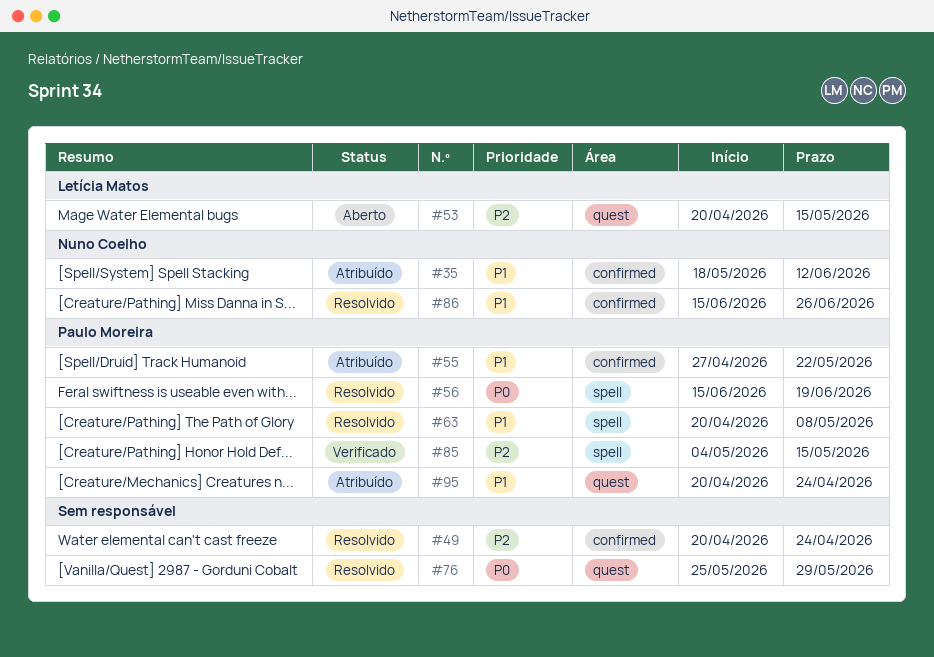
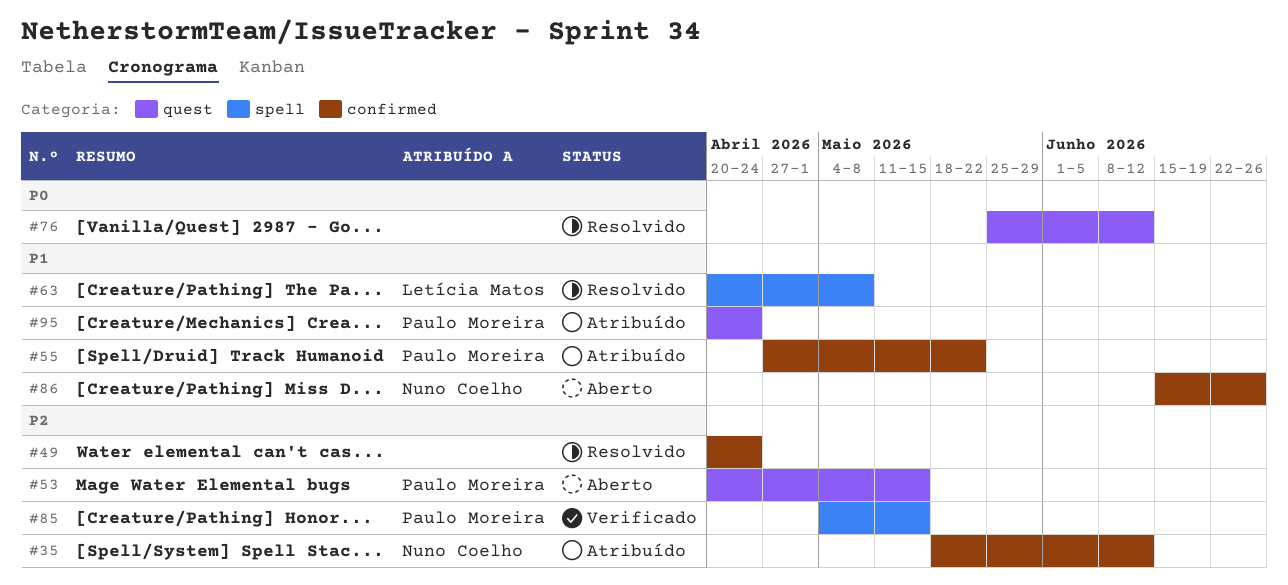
#35, priority: P1 -> P2
#53, owner: Letícia Matos -> Paulo Moreira
#56: present -> none
#63, owner: Paulo Moreira -> Letícia Matos
#76, due: May 29 -> Jun 12
#86, status: Resolvido -> Aberto

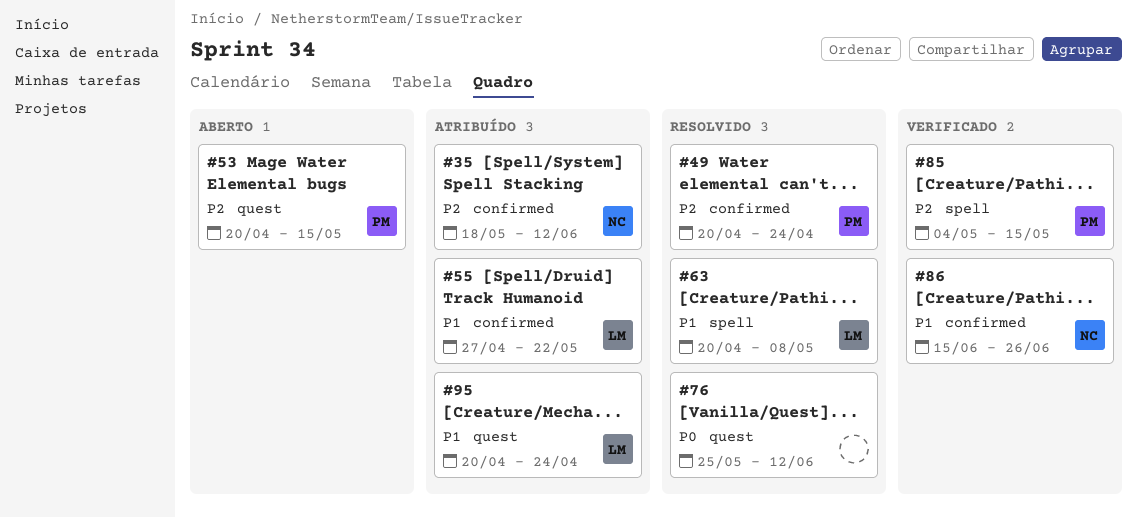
#49, owner: none -> Paulo Moreira
#55, owner: Paulo Moreira -> Letícia Matos
#86, status: Aberto -> Verificado
#95, owner: Paulo Moreira -> Letícia Matos

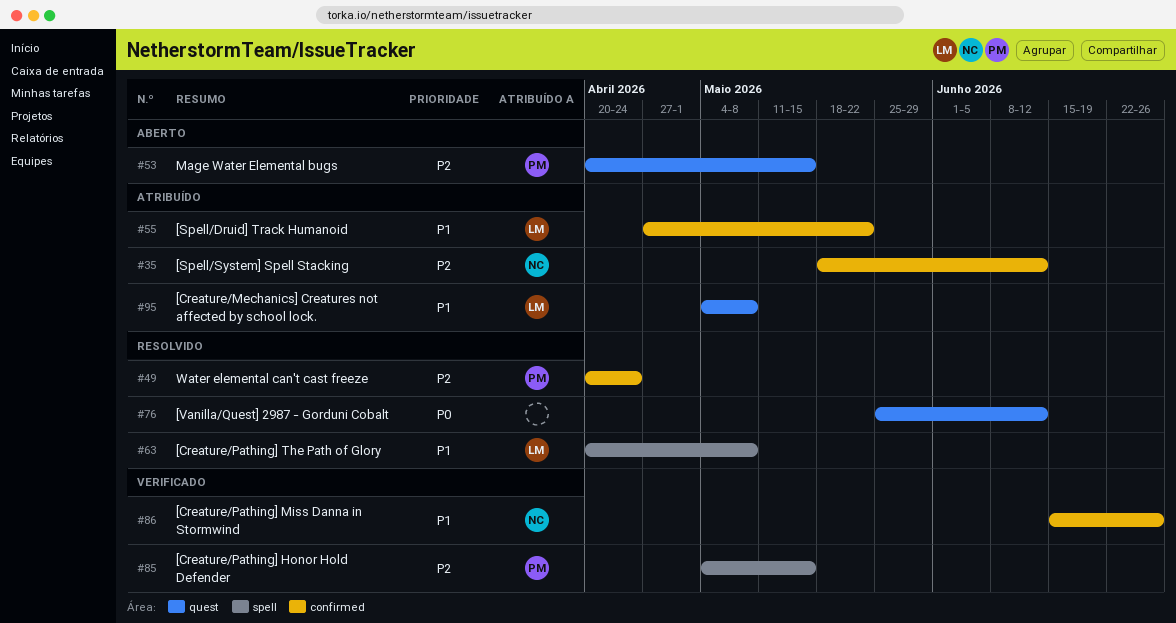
#95, start: Apr 20 -> May 4
#95, due: Apr 24 -> May 8

